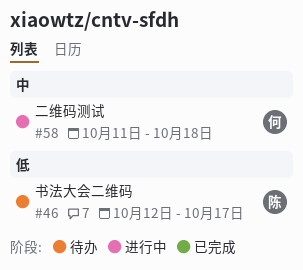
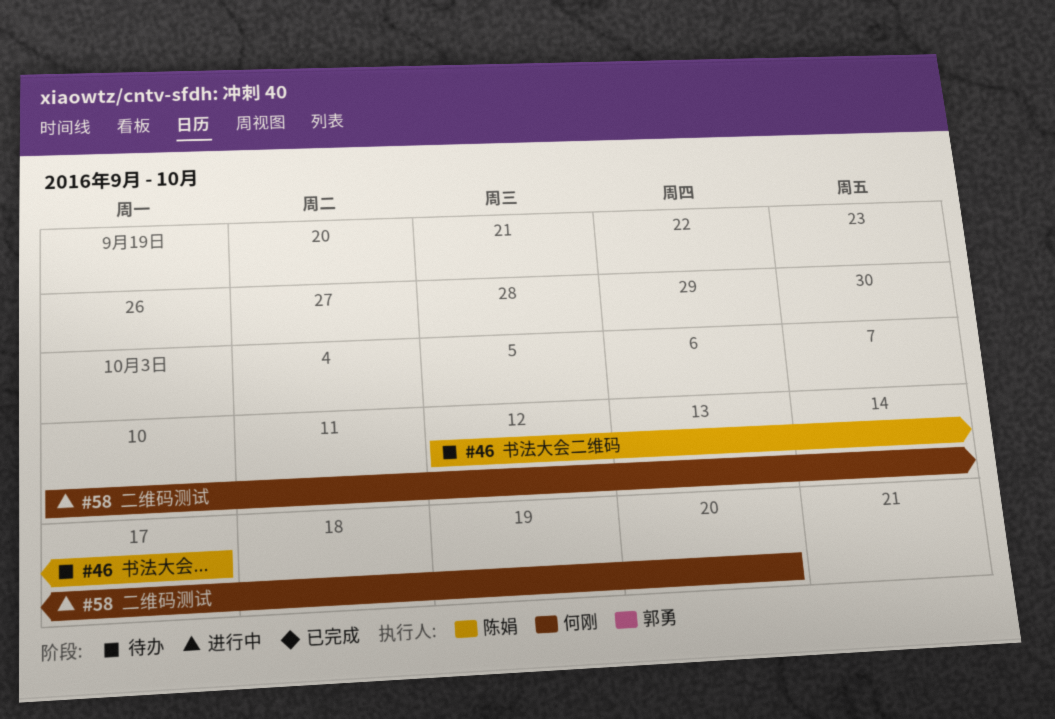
#58, start: Oct 11 -> Oct 10
#58, due: Oct 18 -> Oct 20

